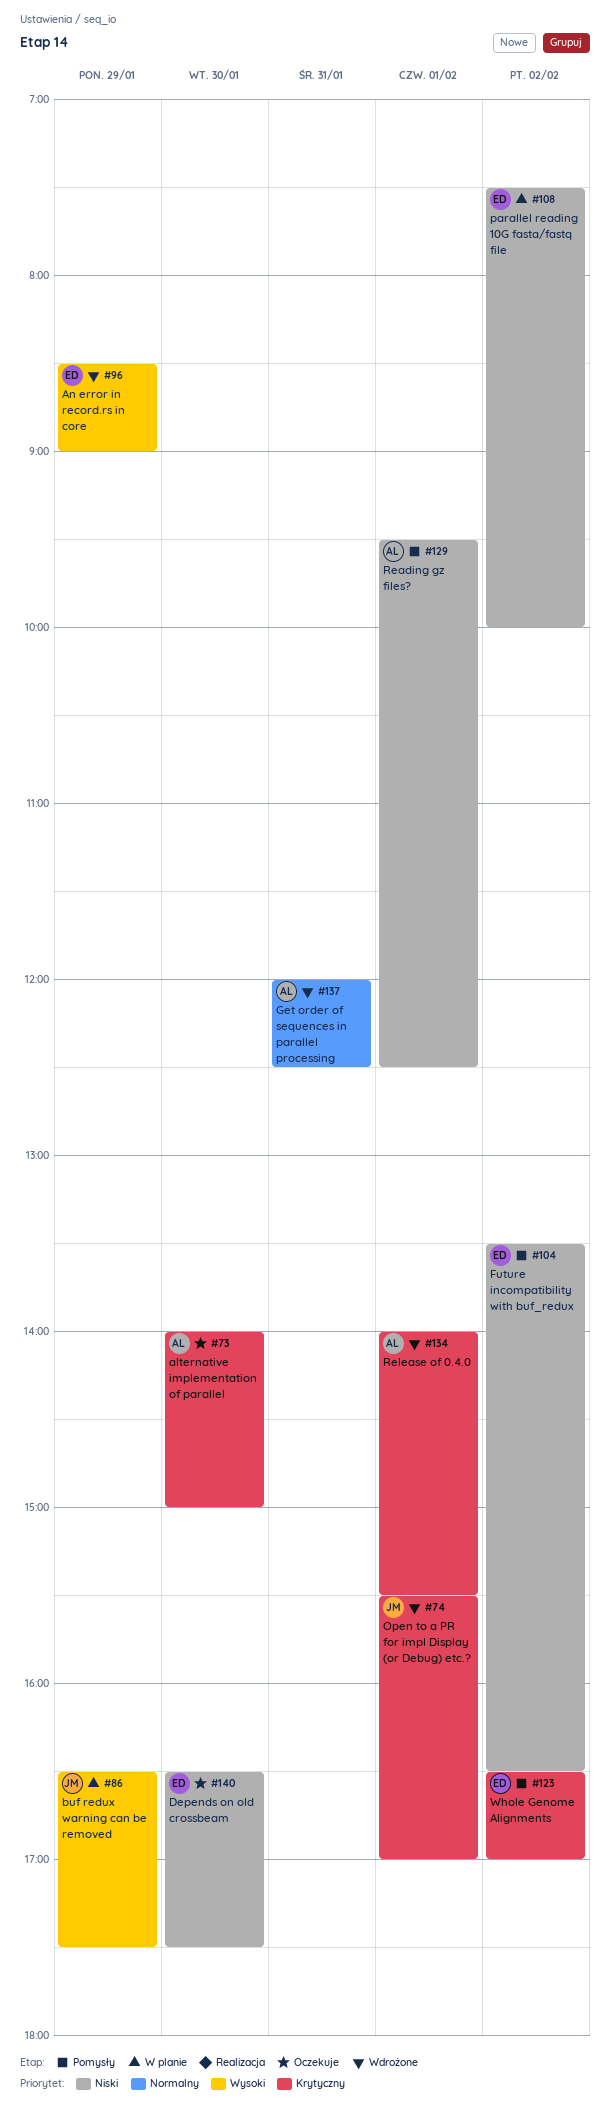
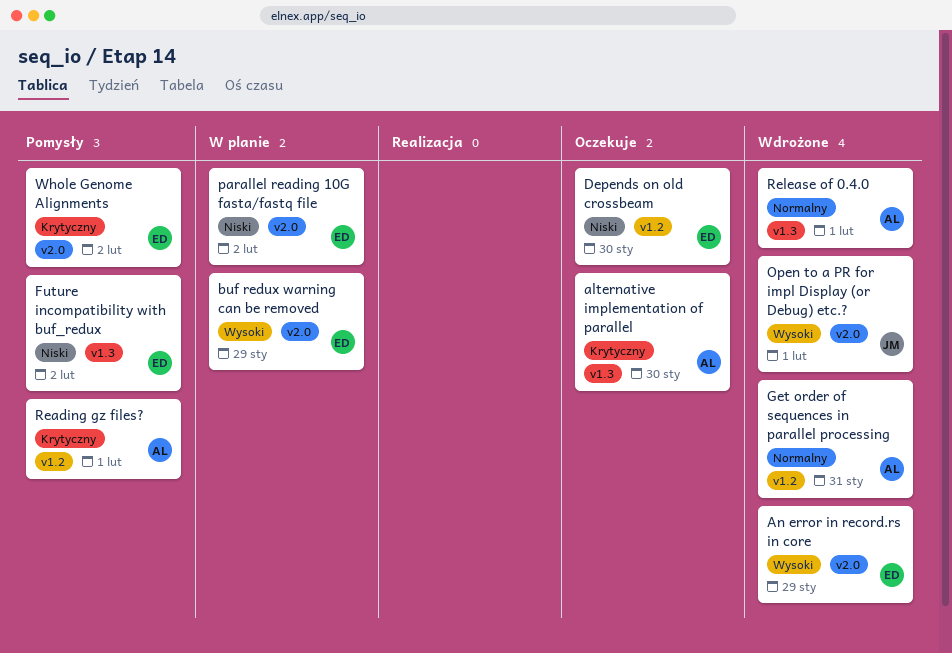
buf redux warning can be removed, owner: JM -> ED
Open to a PR for impl Display (or Debug) etc.?, priority: Krytyczny -> Wysoki
Reading gz files?, priority: Niski -> Krytyczny
Release of 0.4.0, priority: Krytyczny -> Normalny

